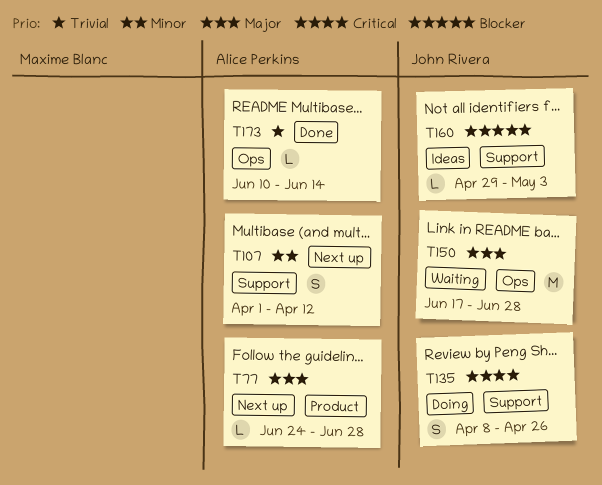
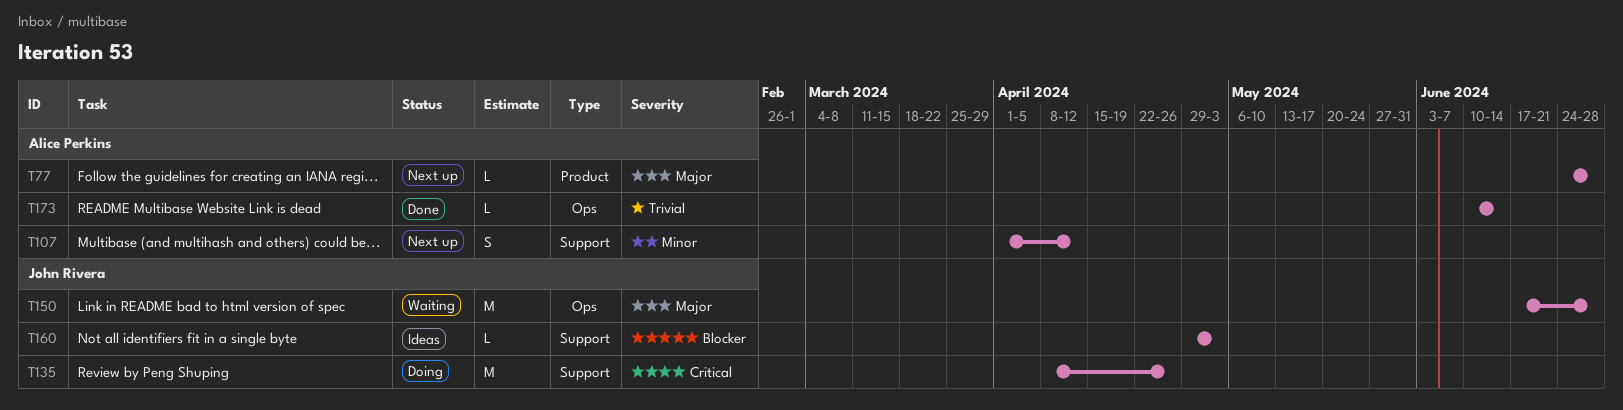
T135, estimate: S -> M

